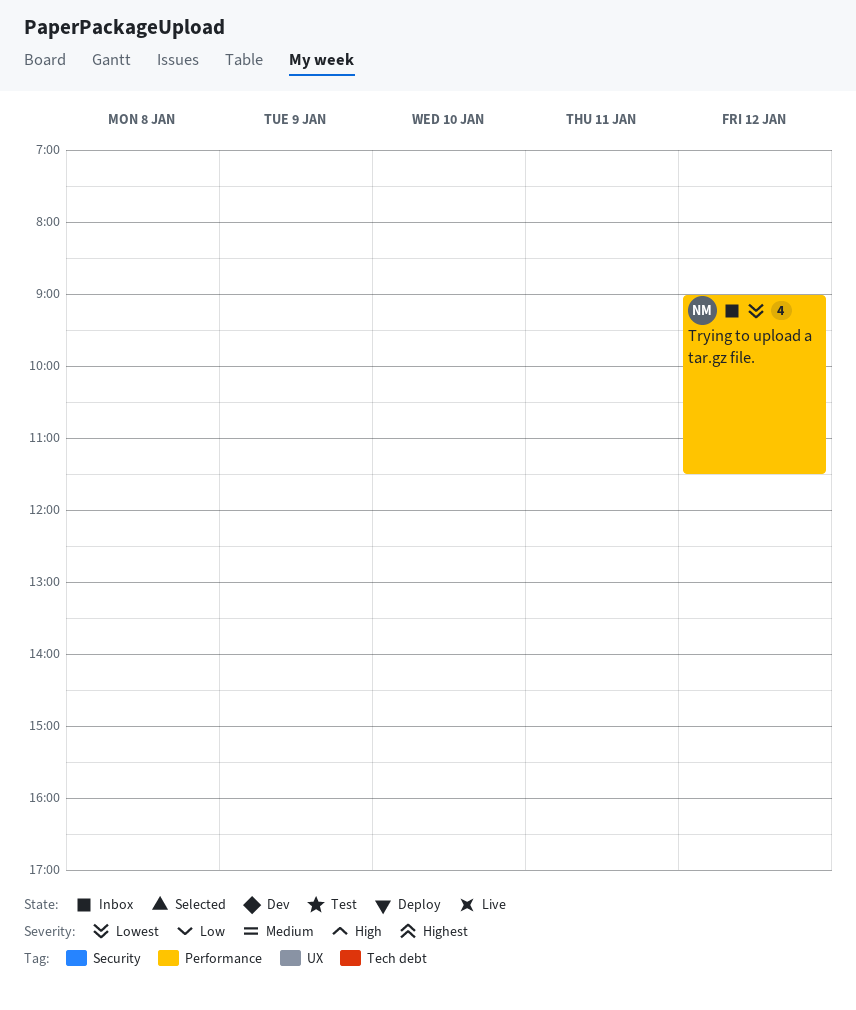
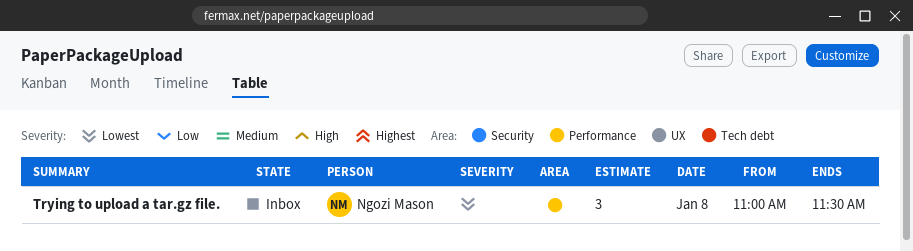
Trying to upload a tar.gz file., estimate: 4 -> 3
Trying to upload a tar.gz file., day: Jan 12 -> Jan 8
Trying to upload a tar.gz file., begins: 09:00 -> 11:00

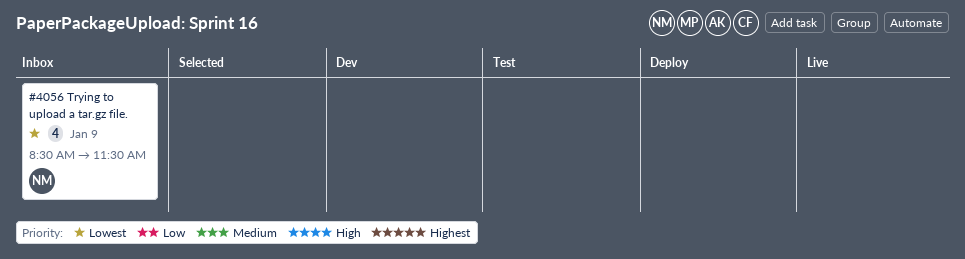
Trying to upload a tar.gz file., estimate: 3 -> 4
Trying to upload a tar.gz file., day: Jan 8 -> Jan 9
Trying to upload a tar.gz file., begins: 11:00 -> 08:30

